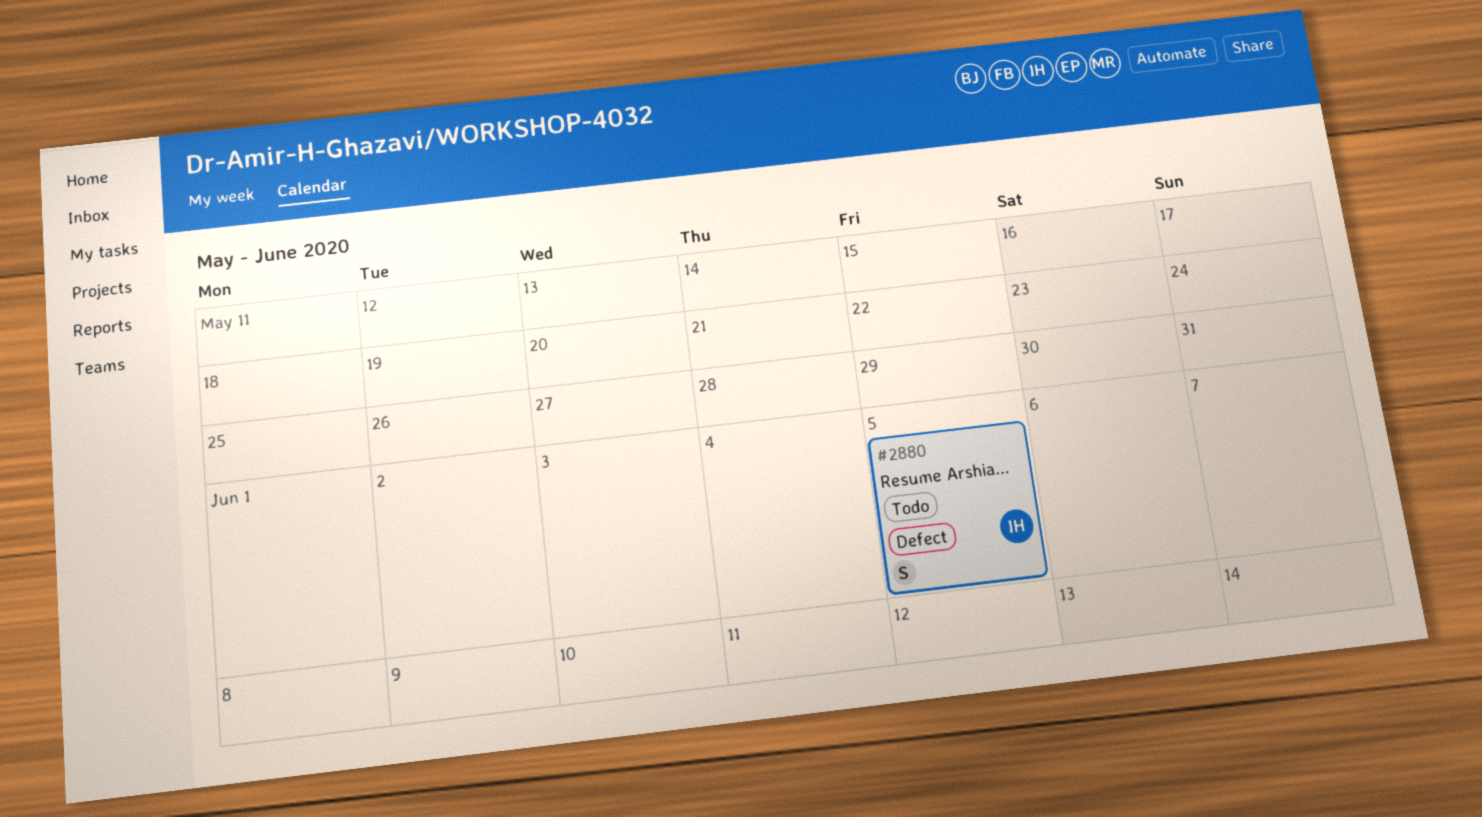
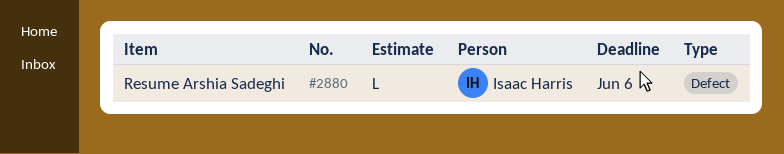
#2880, estimate: S -> L
#2880, due: Jun 5 -> Jun 6

